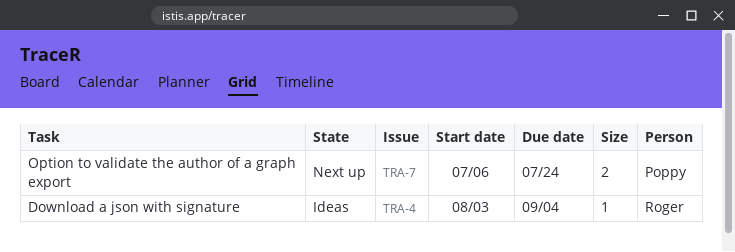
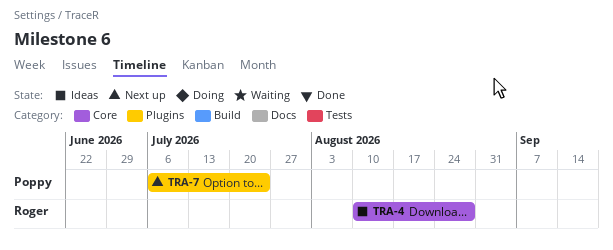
TRA-4, start: Aug 3 -> Aug 10
TRA-4, due: Sep 4 -> Aug 28

